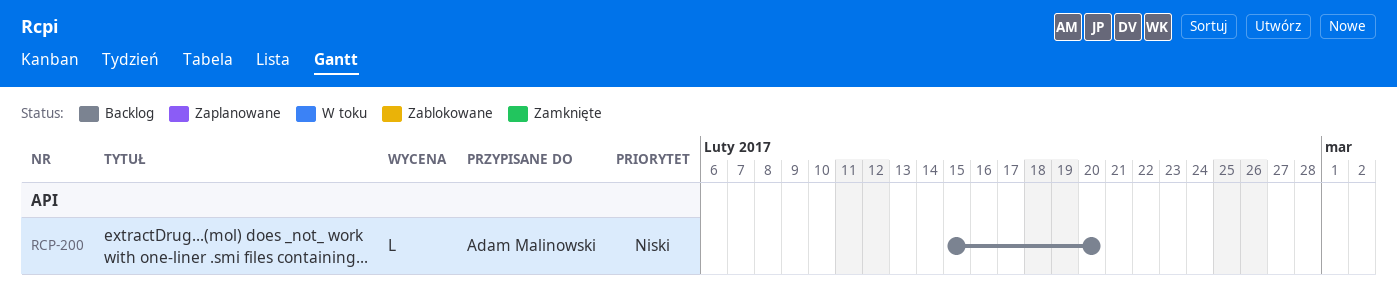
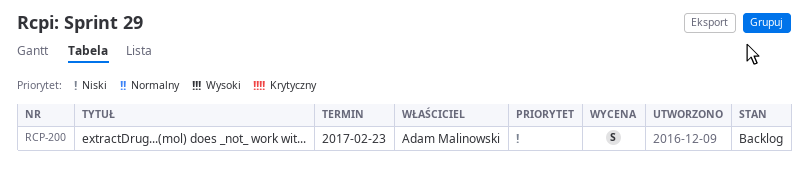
RCP-200, estimate: L -> S
RCP-200, due: Feb 20 -> Feb 23

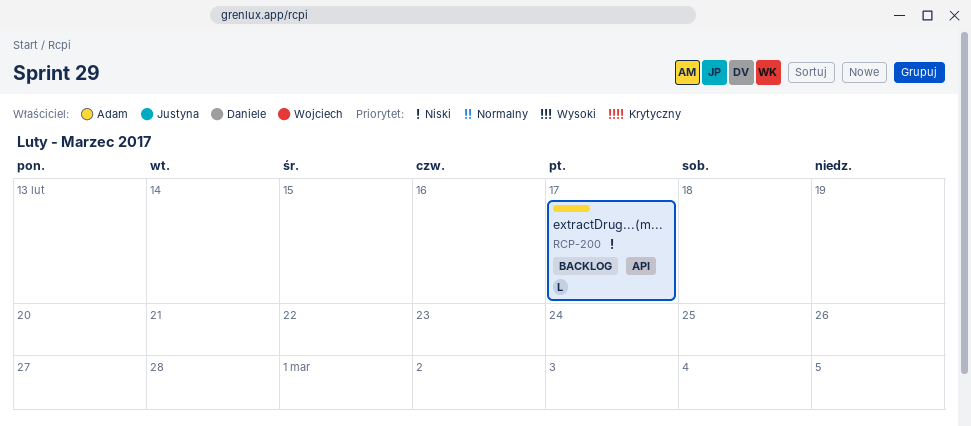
RCP-200, estimate: S -> L
RCP-200, due: Feb 23 -> Feb 17

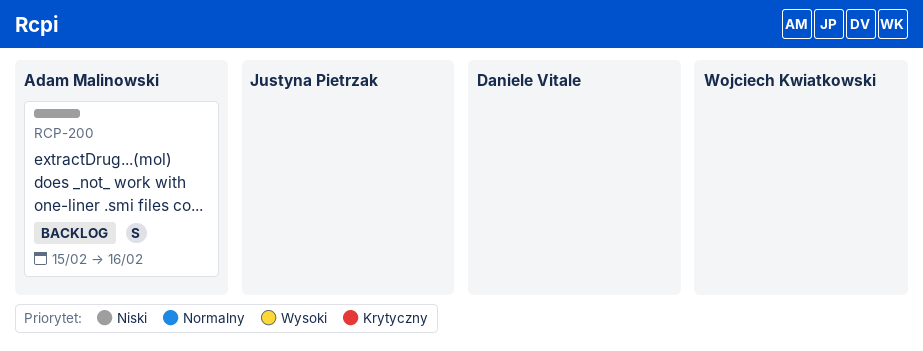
RCP-200, estimate: L -> S
RCP-200, due: Feb 17 -> Feb 16

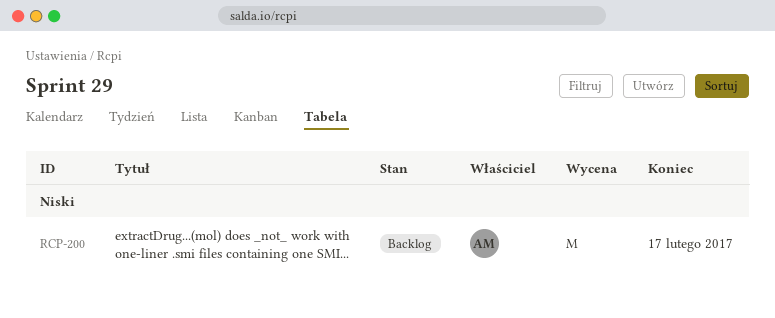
RCP-200, estimate: S -> M
RCP-200, due: Feb 16 -> Feb 17

